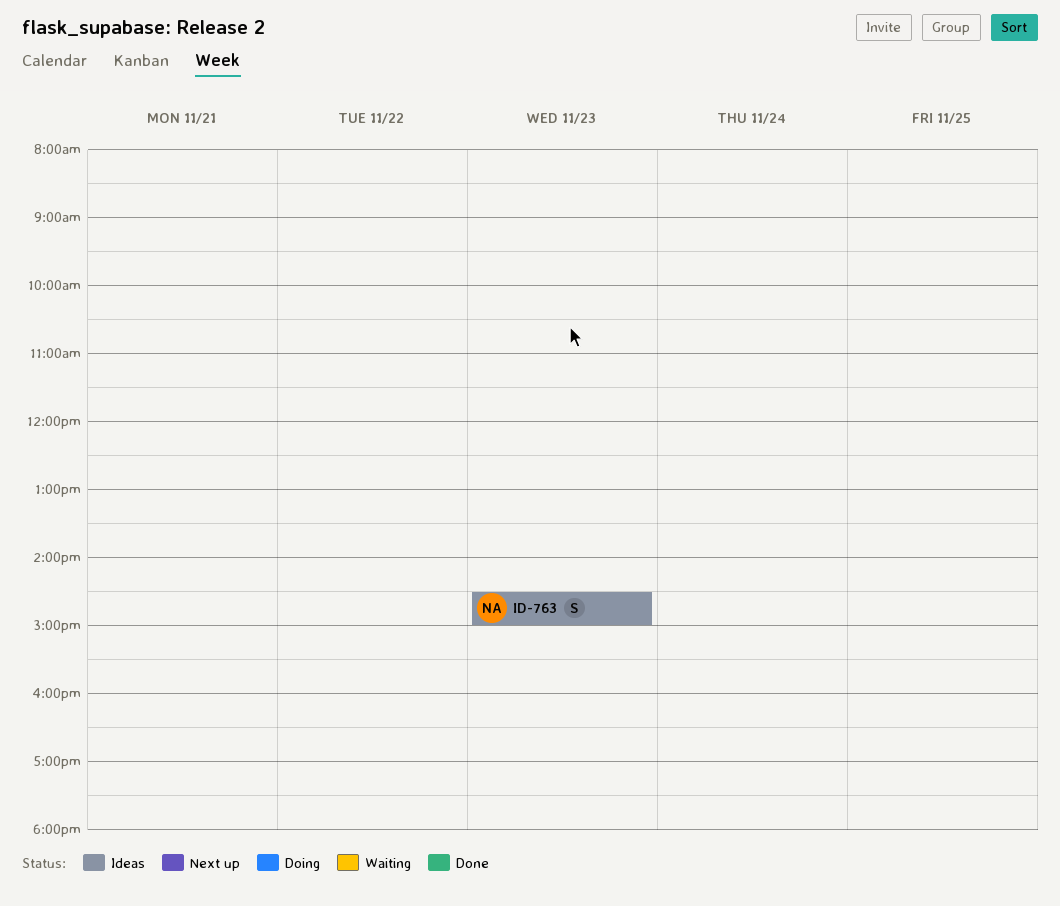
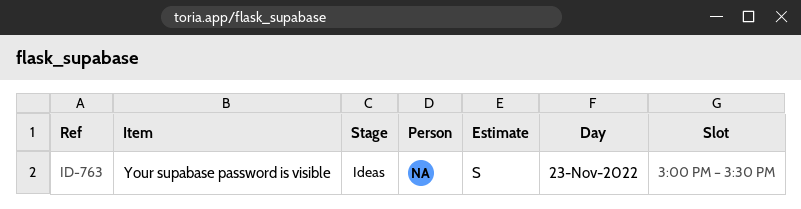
ID-763, begins: 14:30 -> 15:00
ID-763, ends: 15:00 -> 15:30

